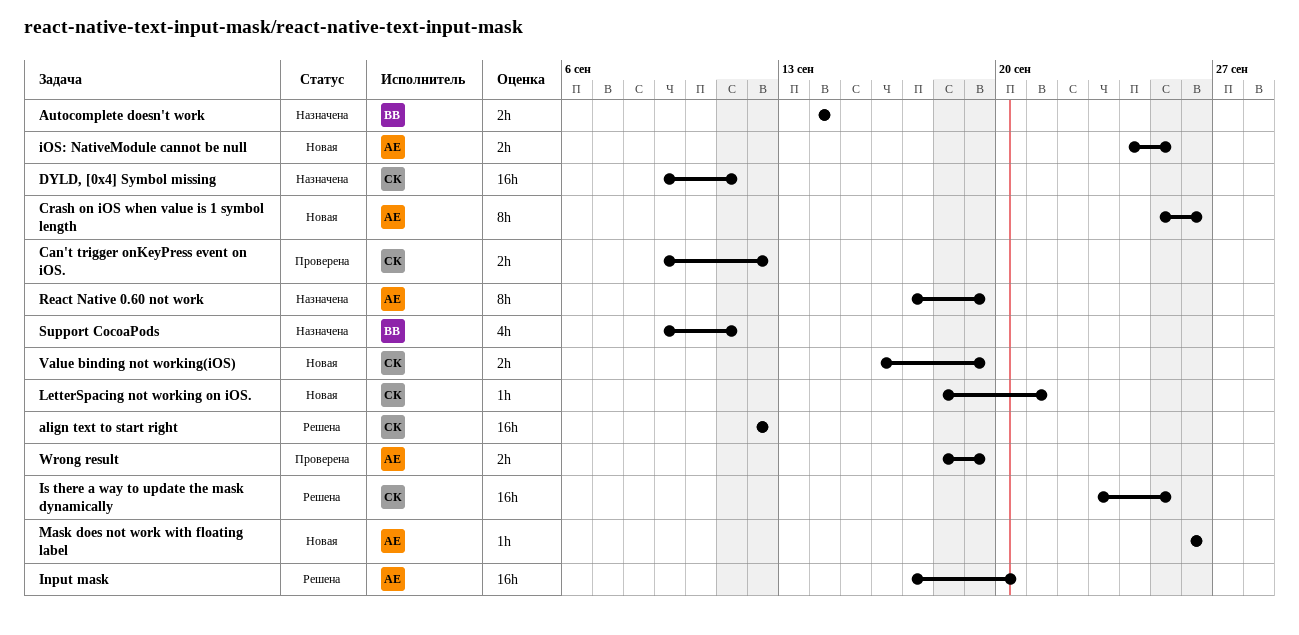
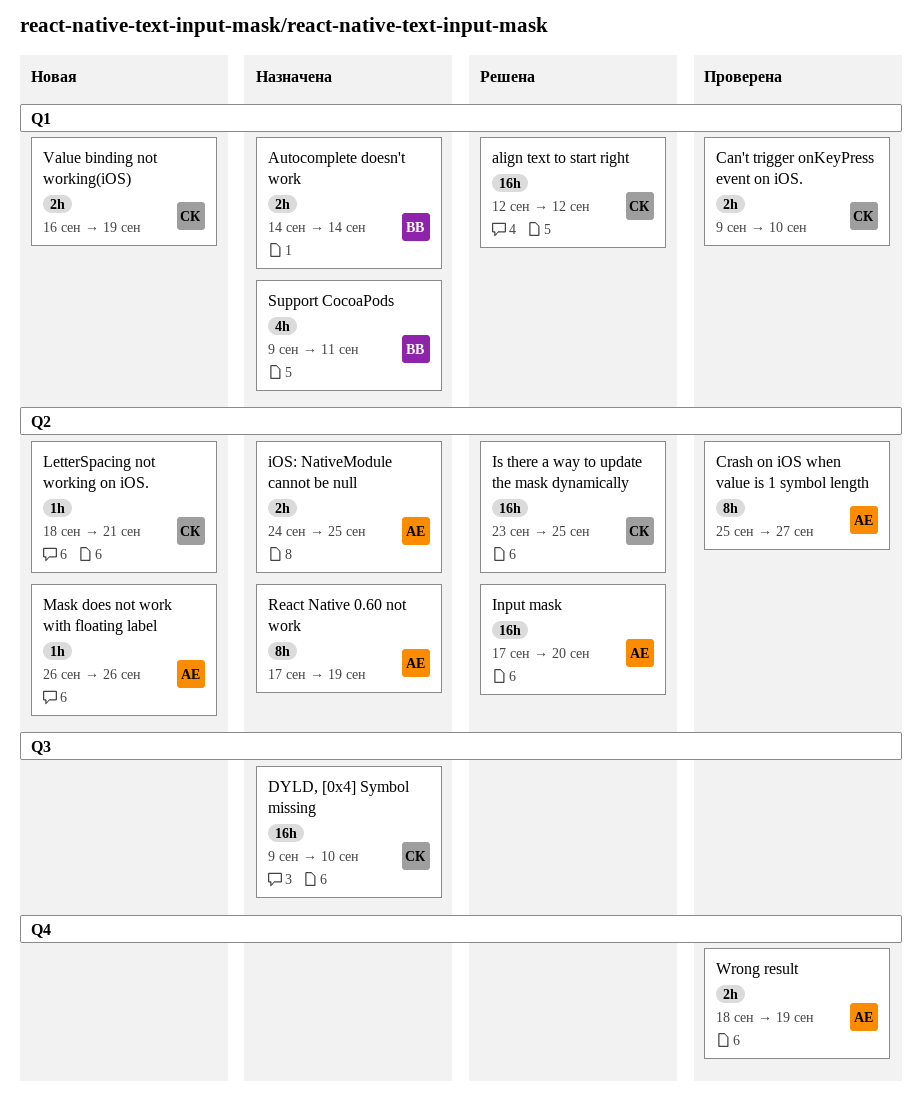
Can't trigger onKeyPress event on iOS., due: Sep 12 -> Sep 10
Crash on iOS when value is 1 symbol length, status: Новая -> Проверена
Crash on iOS when value is 1 symbol length, due: Sep 26 -> Sep 27
DYLD, [0x4] Symbol missing, due: Sep 11 -> Sep 10
iOS: NativeModule cannot be null, status: Новая -> Назначена

